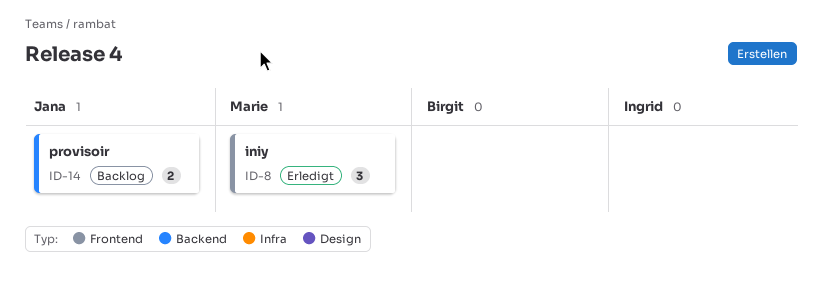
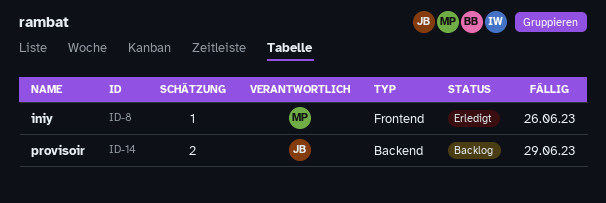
ID-8, estimate: 3 -> 1

